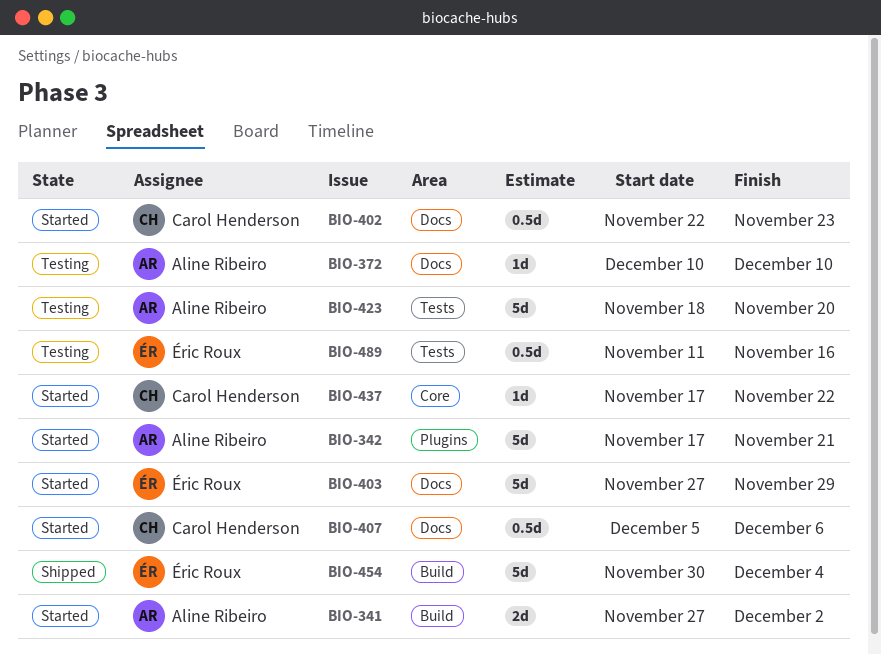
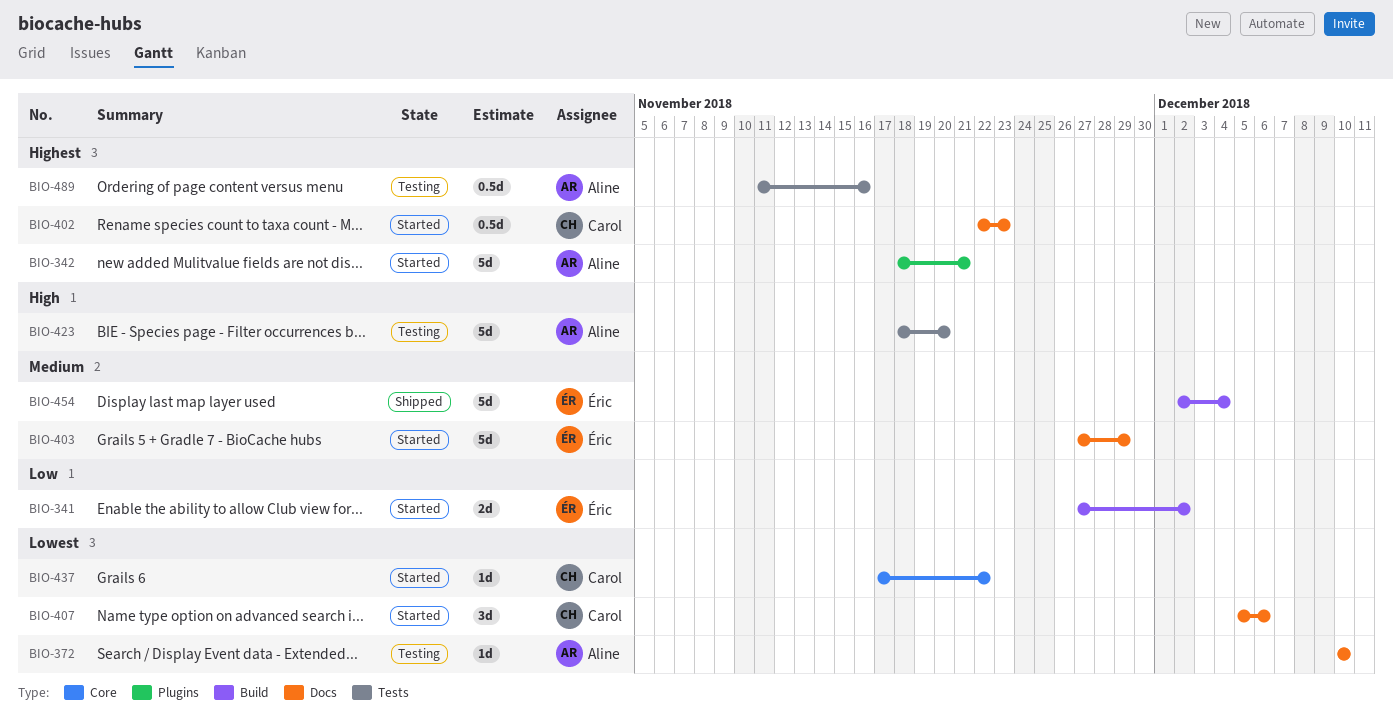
BIO-341, owner: Aline Ribeiro -> Éric Roux
BIO-342, start: Nov 17 -> Nov 18
BIO-407, estimate: 0.5d -> 3d
BIO-454, start: Nov 30 -> Dec 2
BIO-489, owner: Éric Roux -> Aline Ribeiro

